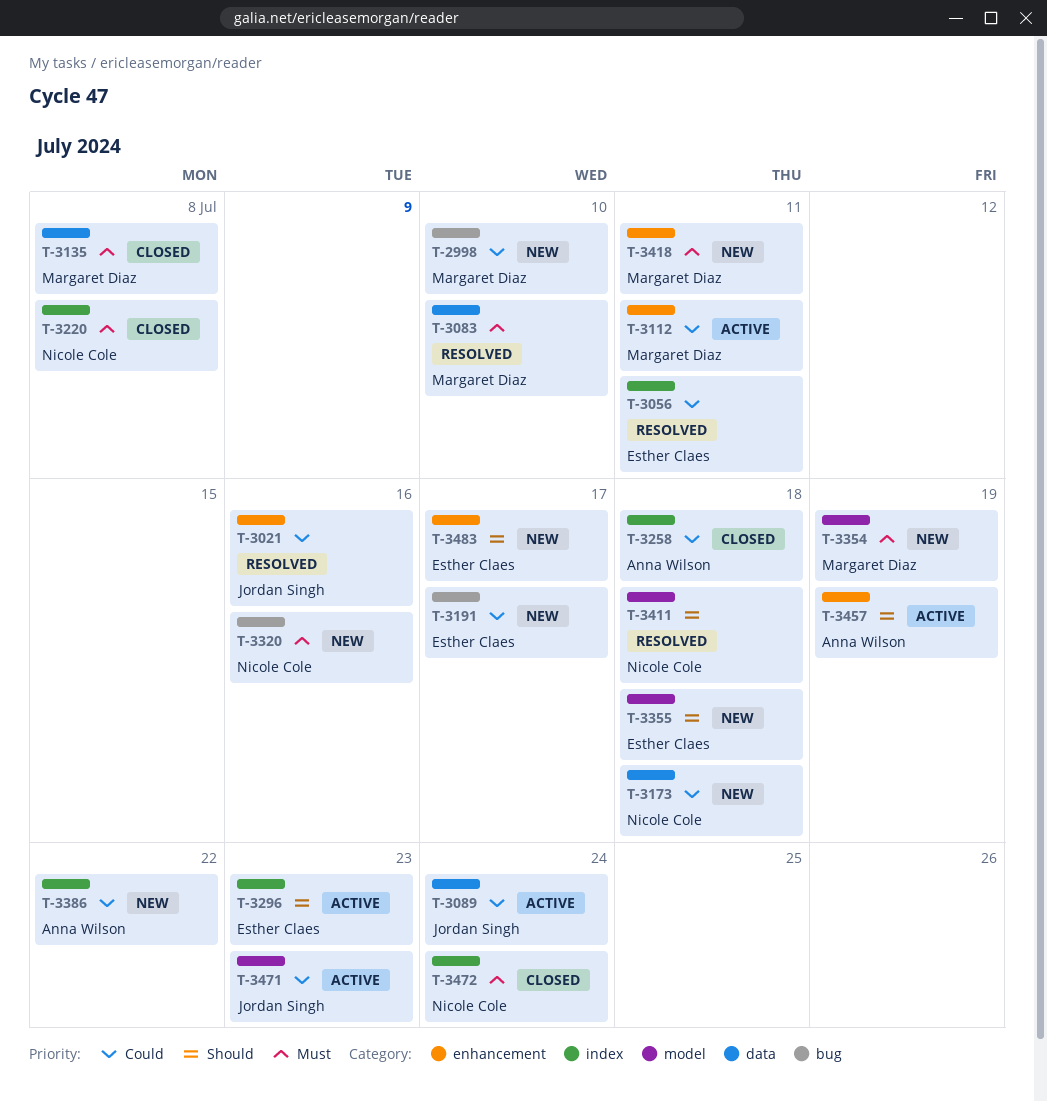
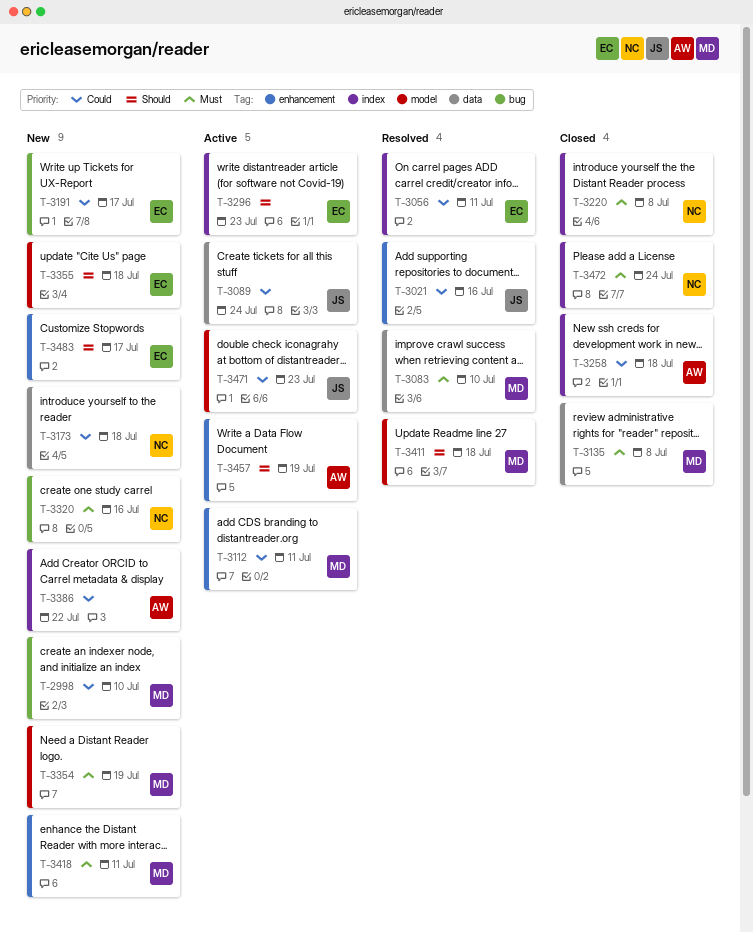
T-3411, owner: Nicole Cole -> Margaret Diaz

